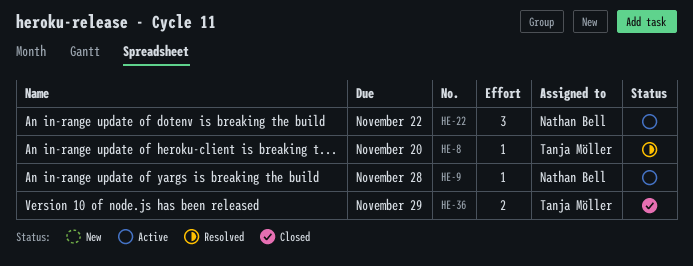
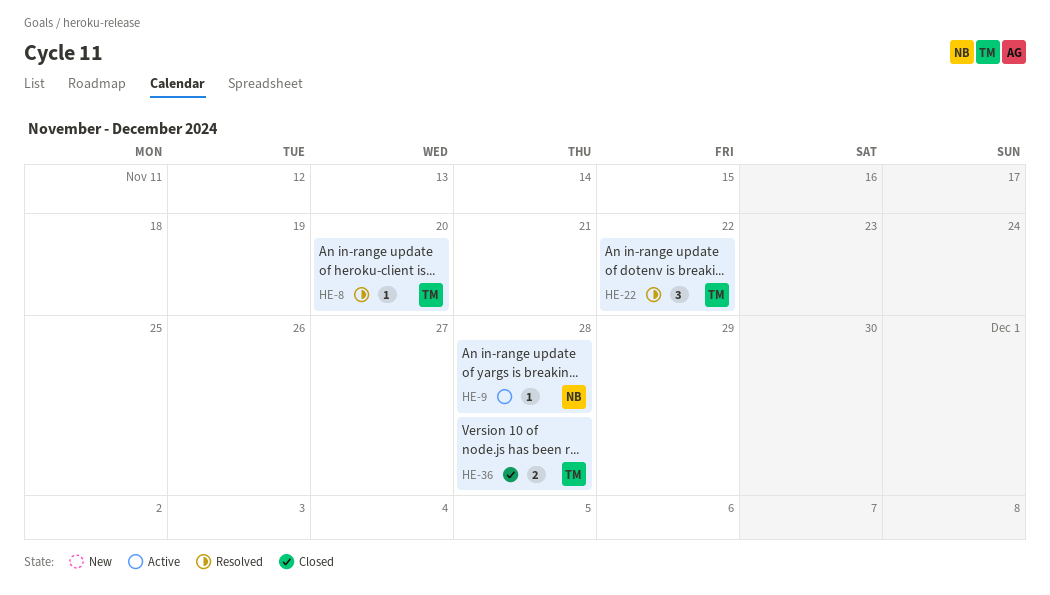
HE-22, status: Active -> Resolved
HE-22, owner: Nathan Bell -> Tanja Möller
HE-36, due: Nov 29 -> Nov 28

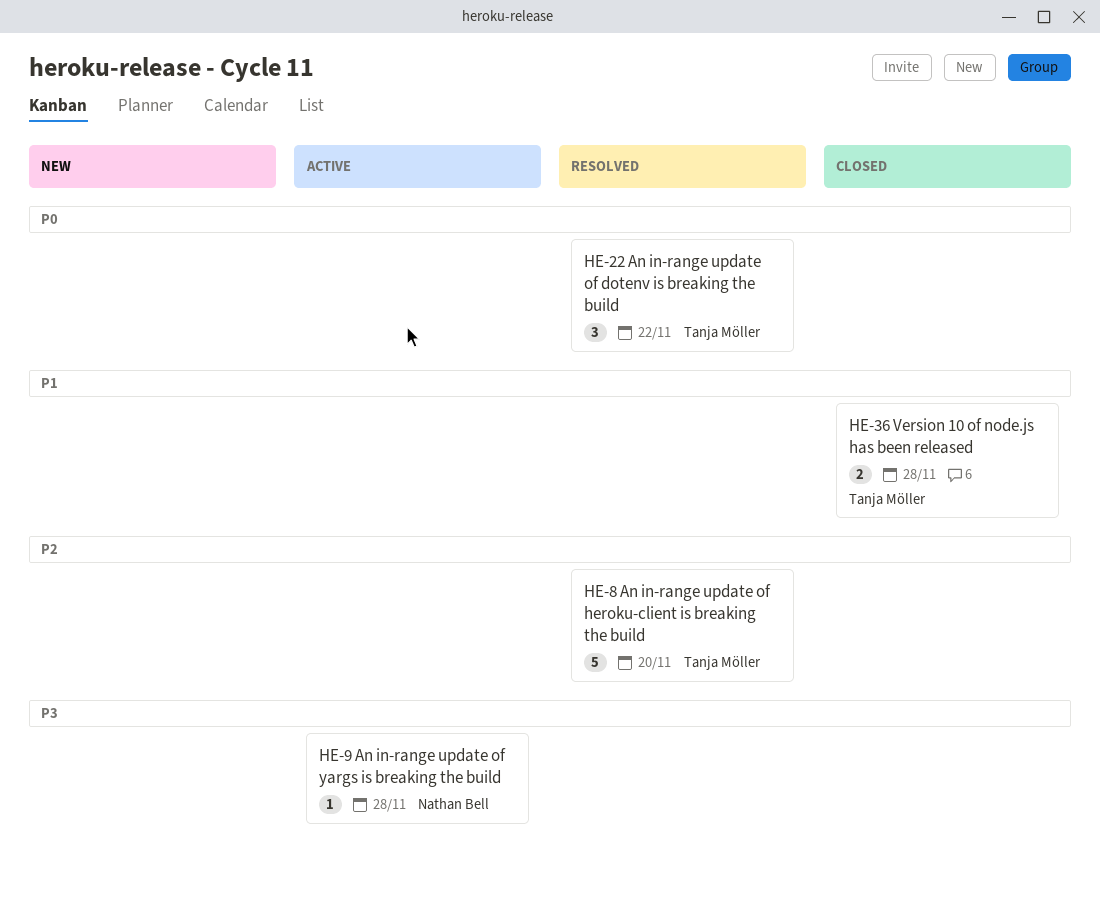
HE-8, estimate: 1 -> 5

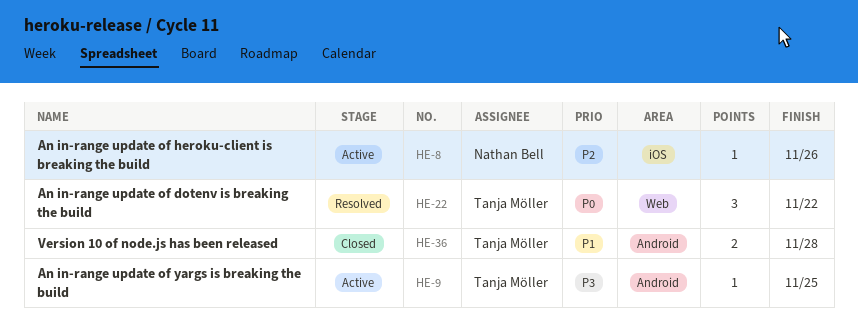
HE-8, status: Resolved -> Active
HE-8, owner: Tanja Möller -> Nathan Bell
HE-8, estimate: 5 -> 1
HE-8, due: Nov 20 -> Nov 26
HE-9, owner: Nathan Bell -> Tanja Möller
HE-9, due: Nov 28 -> Nov 25

